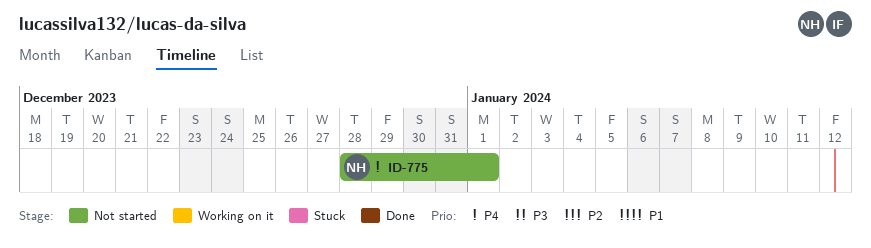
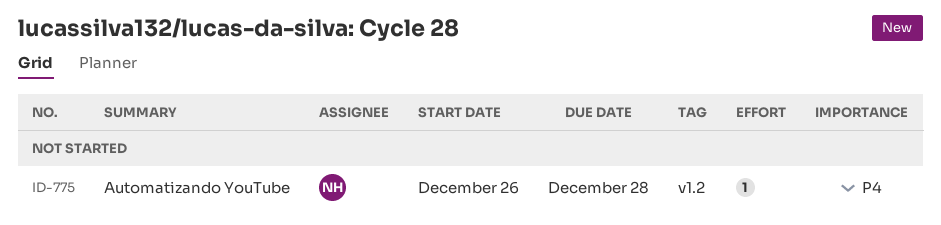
ID-775, start: Dec 28 -> Dec 26
ID-775, due: Jan 1 -> Dec 28

